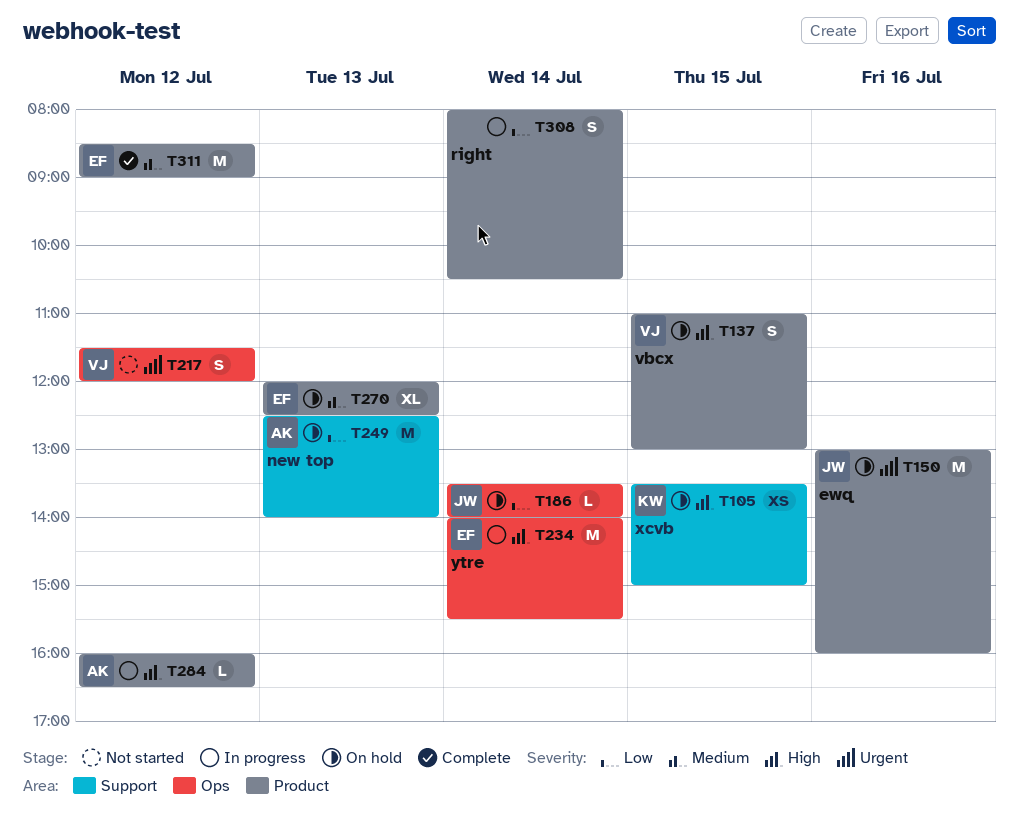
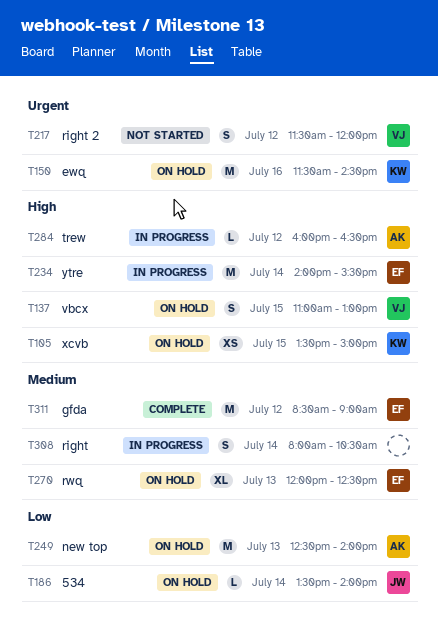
T150, owner: JW -> KW
T150, begins: 13:00 -> 11:30
T150, ends: 16:00 -> 14:30
T308, priority: Low -> Medium

